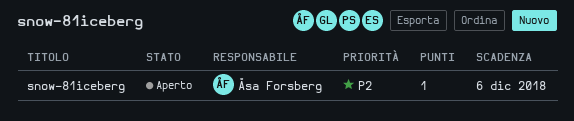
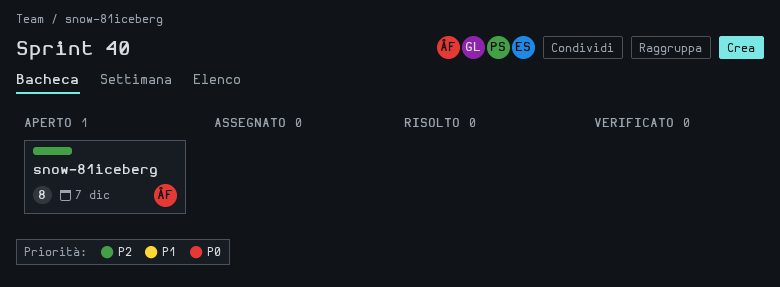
snow-81iceberg, estimate: 1 -> 8
snow-81iceberg, due: Dec 6 -> Dec 7

